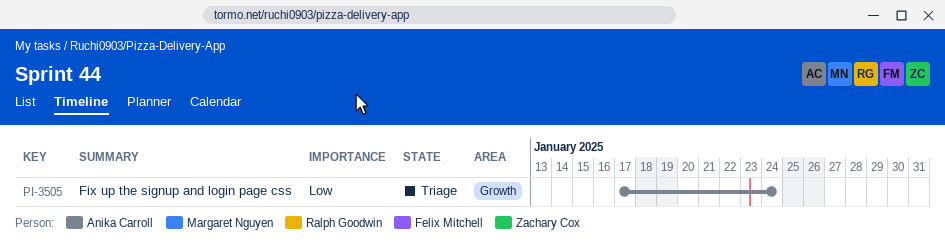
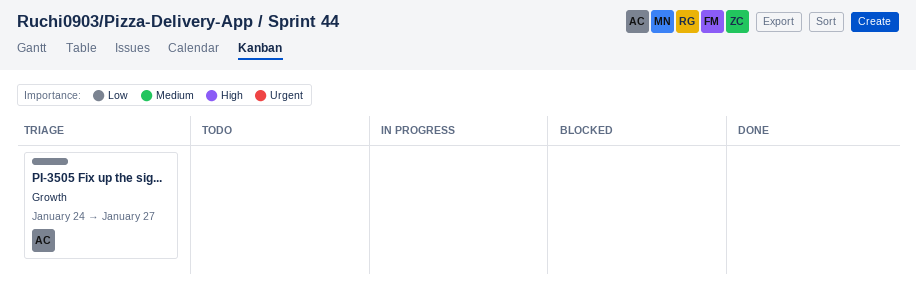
PI-3505, start: Jan 17 -> Jan 24
PI-3505, due: Jan 24 -> Jan 27

